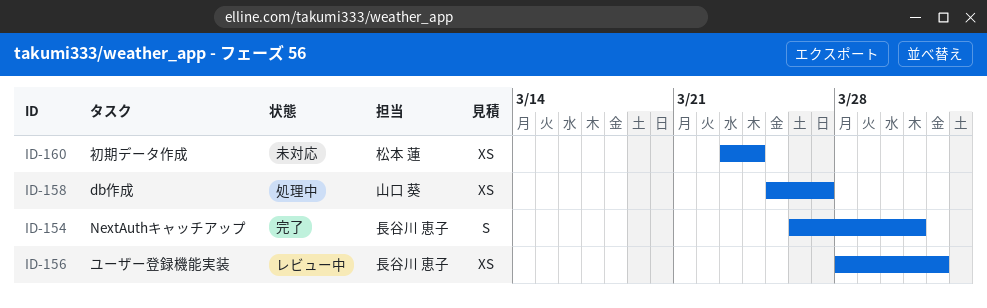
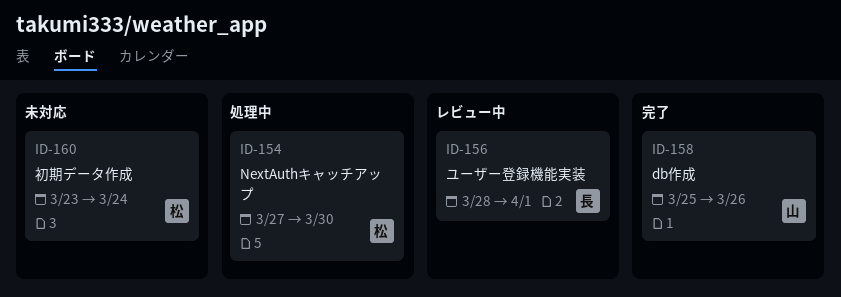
ID-154, status: 完了 -> 処理中
ID-154, owner: 長谷川 恵子 -> 松本 蓮
ID-154, start: Mar 26 -> Mar 27
ID-154, due: Mar 31 -> Mar 30
ID-158, status: 処理中 -> 完了
ID-158, due: Mar 27 -> Mar 26

